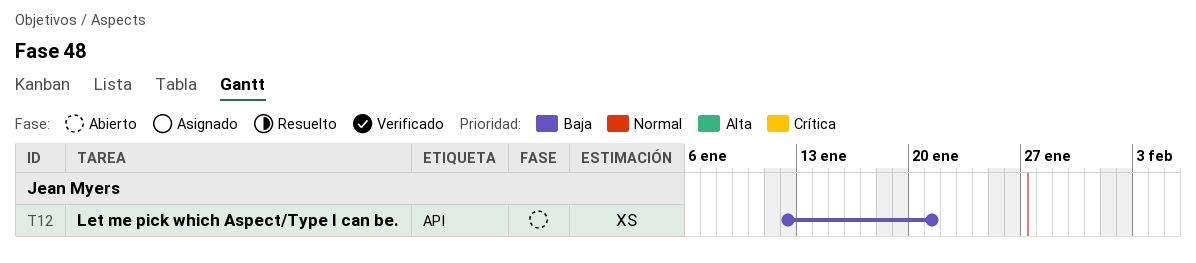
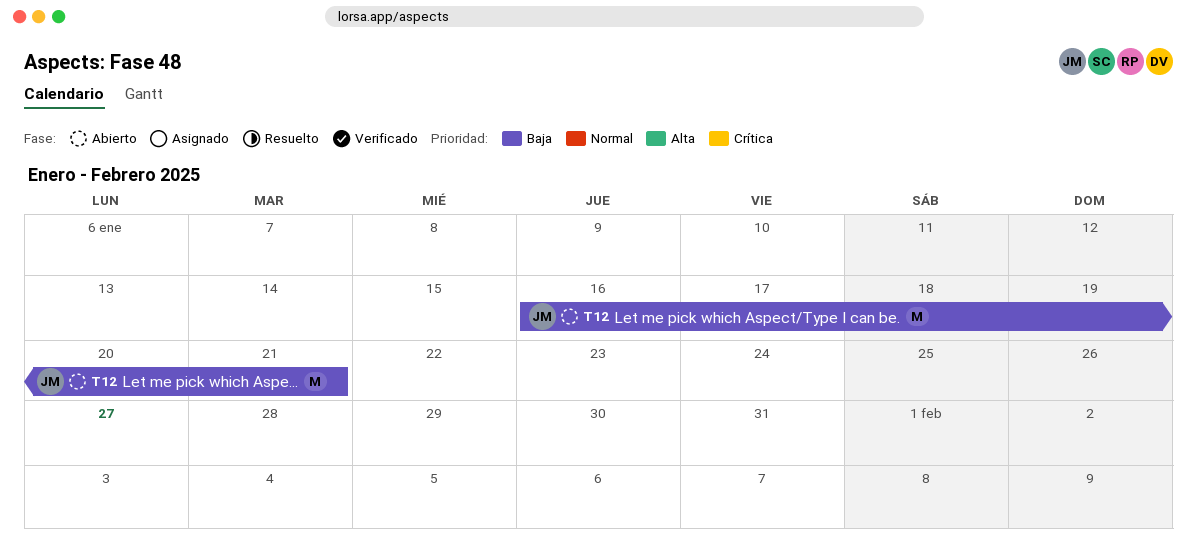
T12, estimate: XS -> M
T12, start: Jan 12 -> Jan 16

